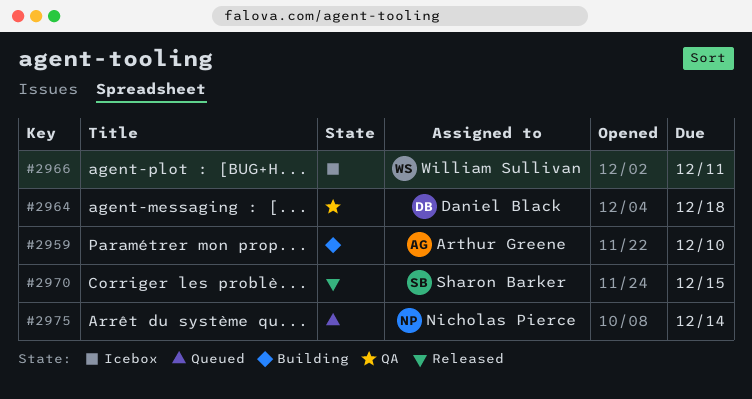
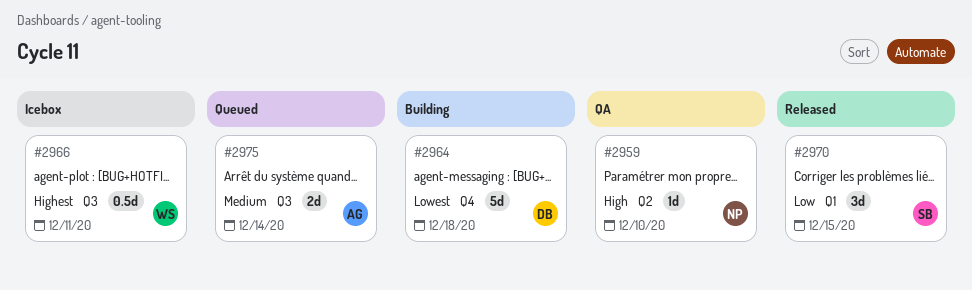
#2959, status: Building -> QA
#2959, owner: Arthur Greene -> Nicholas Pierce
#2964, status: QA -> Building
#2975, owner: Nicholas Pierce -> Arthur Greene

